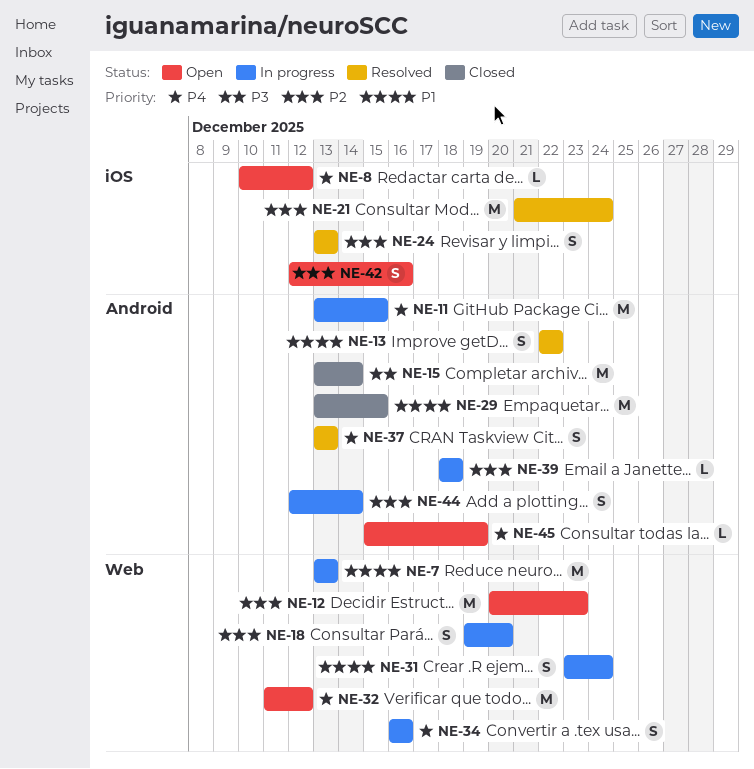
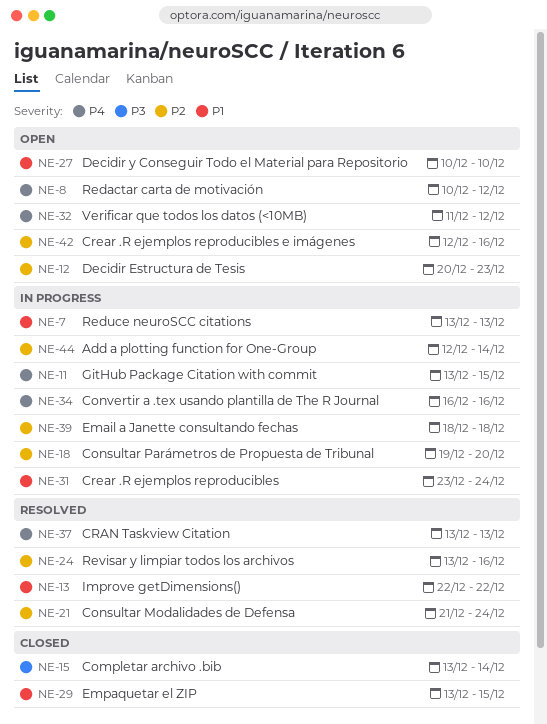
NE-24, due: Dec 13 -> Dec 16
NE-27: none -> present
NE-45: present -> none

